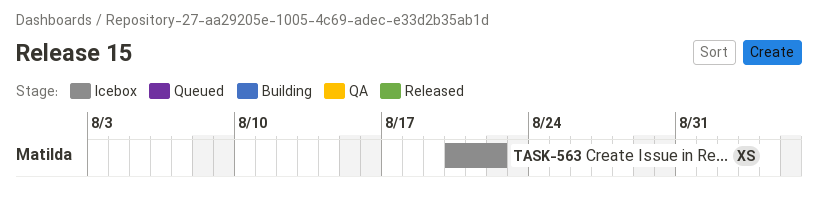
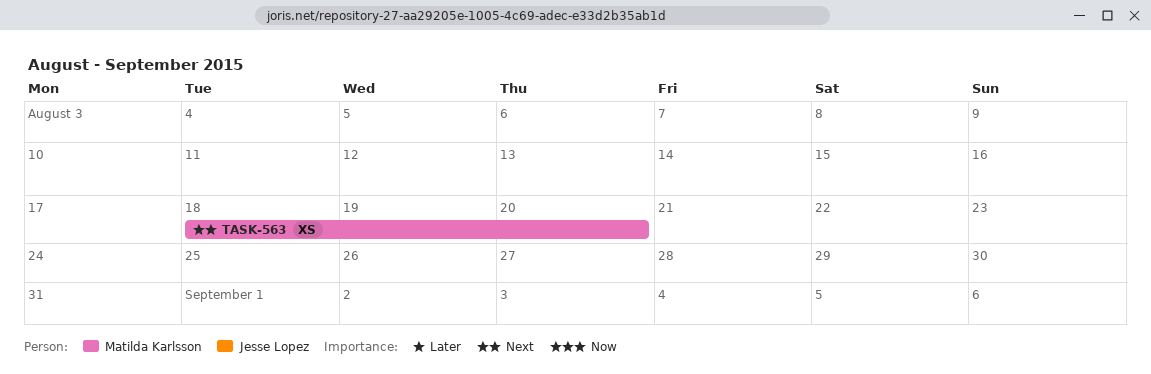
TASK-563, start: Aug 20 -> Aug 18
TASK-563, due: Aug 22 -> Aug 20

